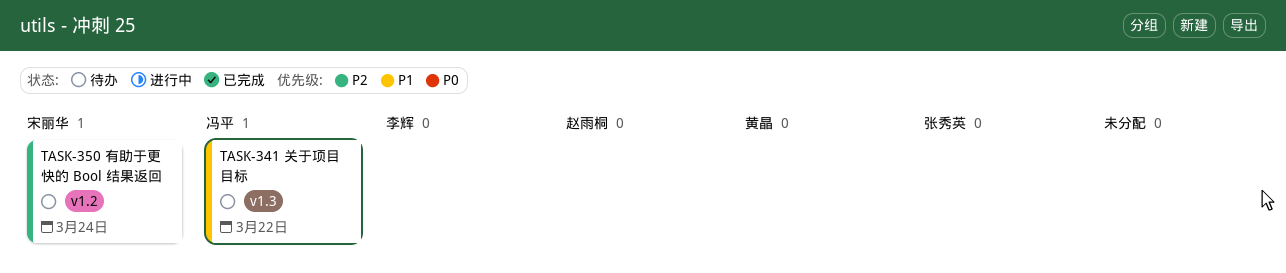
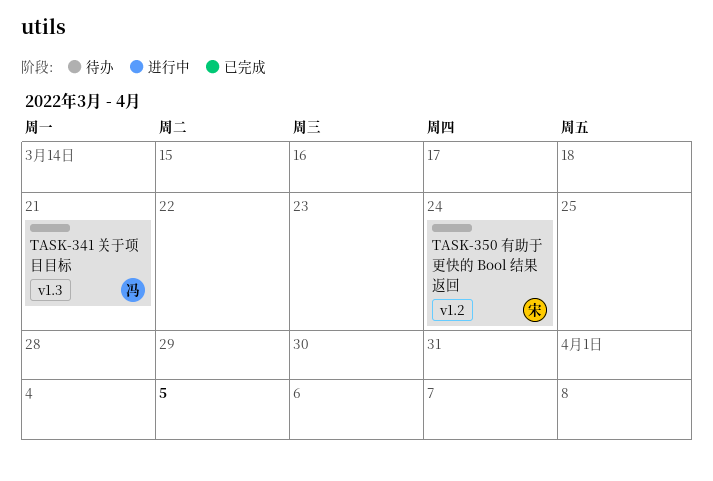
TASK-341, due: Mar 22 -> Mar 21

